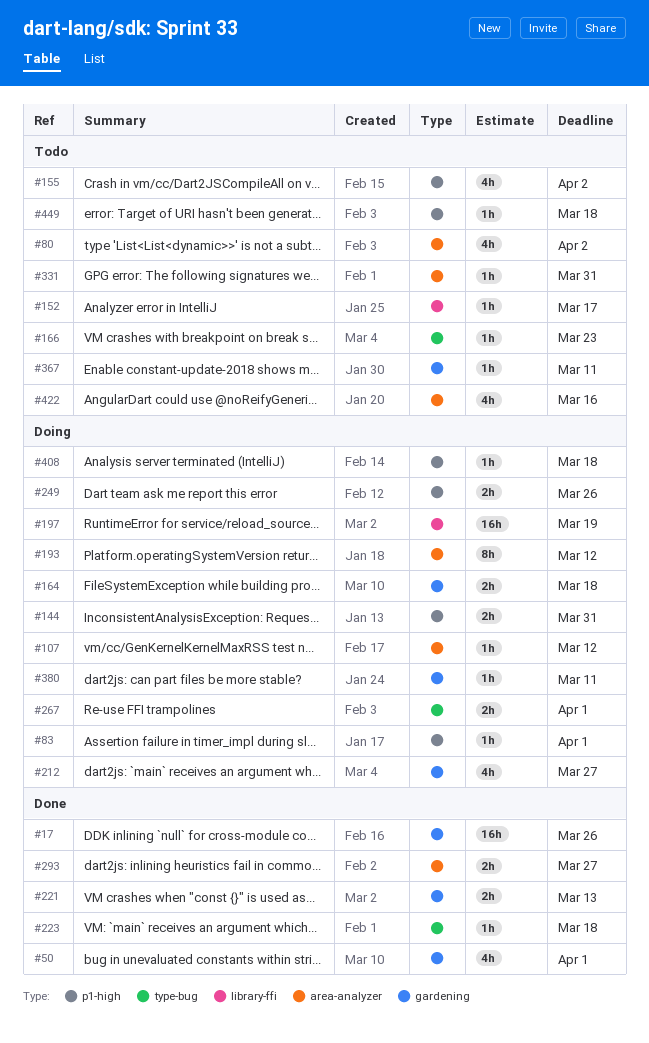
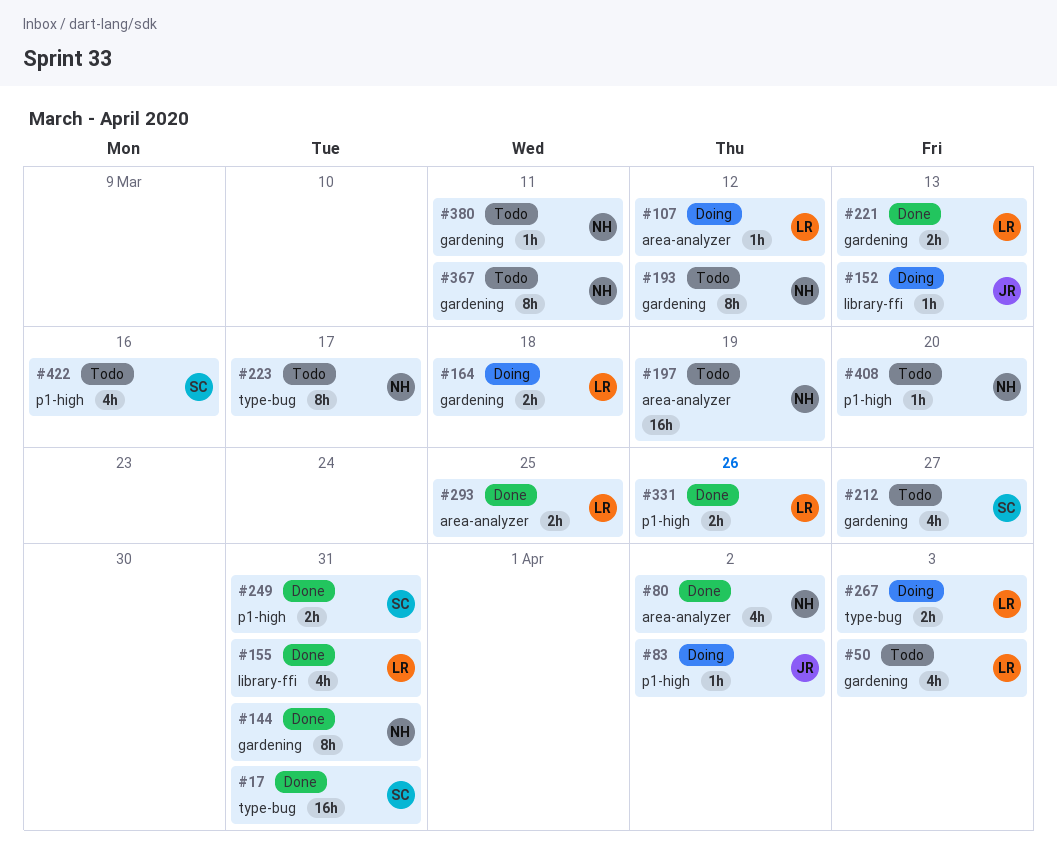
#17, label: gardening -> type-bug
#17, due: Mar 26 -> Mar 31
#50, status: Done -> Todo
#50, due: Apr 1 -> Apr 3
#80, status: Todo -> Done
#83, due: Apr 1 -> Apr 2
#144, status: Doing -> Done
#144, label: p1-high -> gardening
#144, estimate: 2h -> 8h
#152, status: Todo -> Doing
#152, due: Mar 17 -> Mar 13
#155, status: Todo -> Done
#155, label: p1-high -> library-ffi
#155, due: Apr 2 -> Mar 31
#166: present -> none
#193, status: Doing -> Todo
#193, label: area-analyzer -> gardening
#197, status: Doing -> Todo
#197, label: library-ffi -> area-analyzer
#212, status: Doing -> Todo
#223, status: Done -> Todo
#223, estimate: 1h -> 8h
#223, due: Mar 18 -> Mar 17
#249, status: Doing -> Done
#249, due: Mar 26 -> Mar 31
#267, due: Apr 1 -> Apr 3
#293, due: Mar 27 -> Mar 25
#331, status: Todo -> Done
#331, label: area-analyzer -> p1-high
#331, estimate: 1h -> 2h
#331, due: Mar 31 -> Mar 26
#367, estimate: 1h -> 8h
#380, status: Doing -> Todo
#408, status: Doing -> Todo
#408, due: Mar 18 -> Mar 20
#422, label: area-analyzer -> p1-high
#449: present -> none

